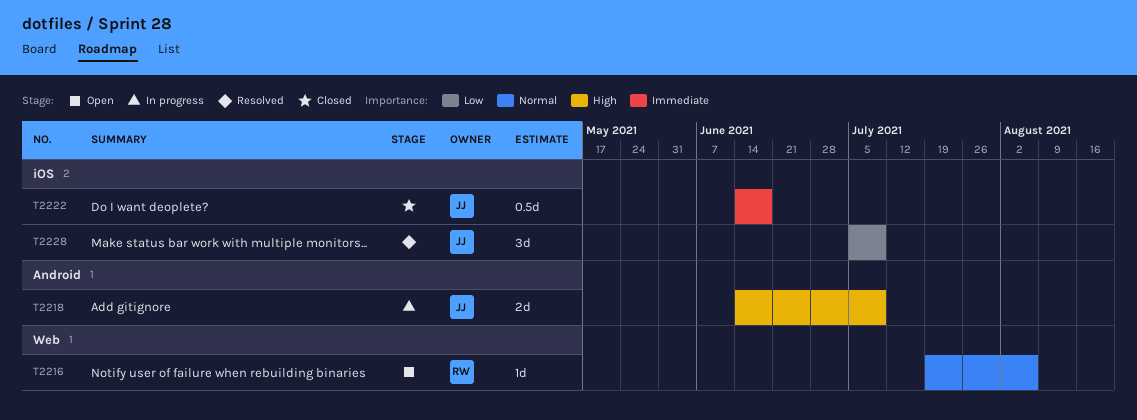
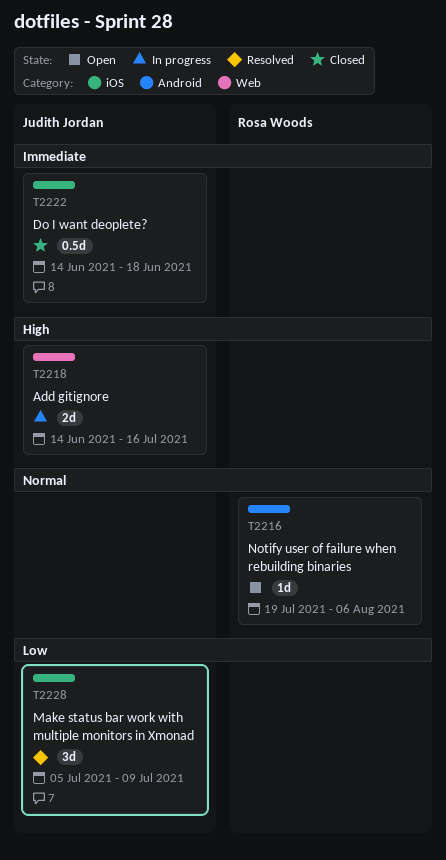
T2216, label: Web -> Android
T2218, label: Android -> Web
T2218, due: Jul 9 -> Jul 16

